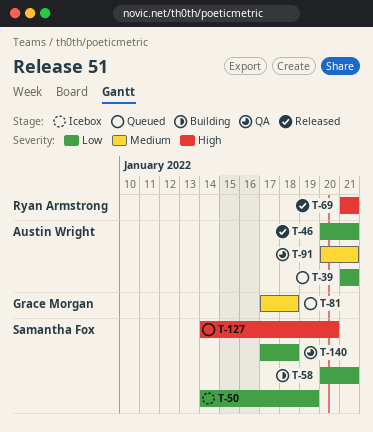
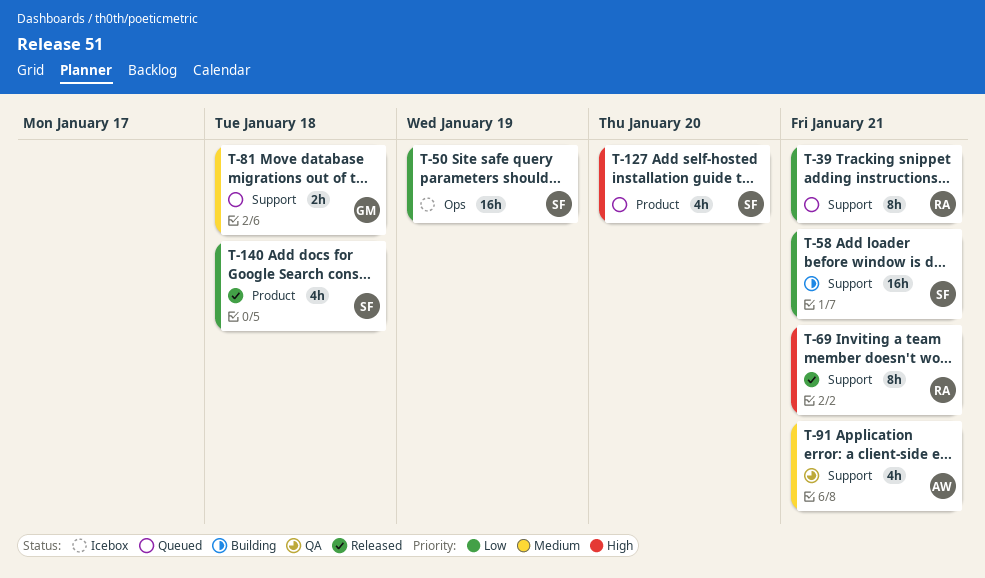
T-39, owner: Austin Wright -> Ryan Armstrong
T-46: present -> none
T-140, status: QA -> Released

